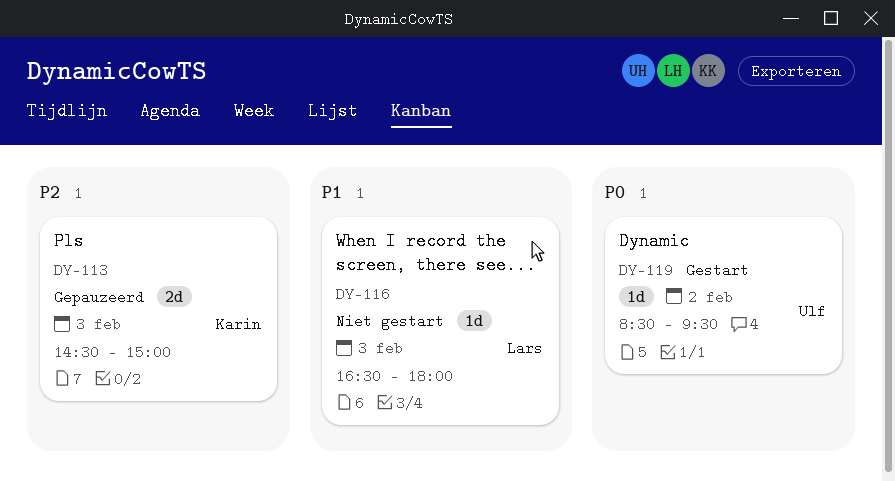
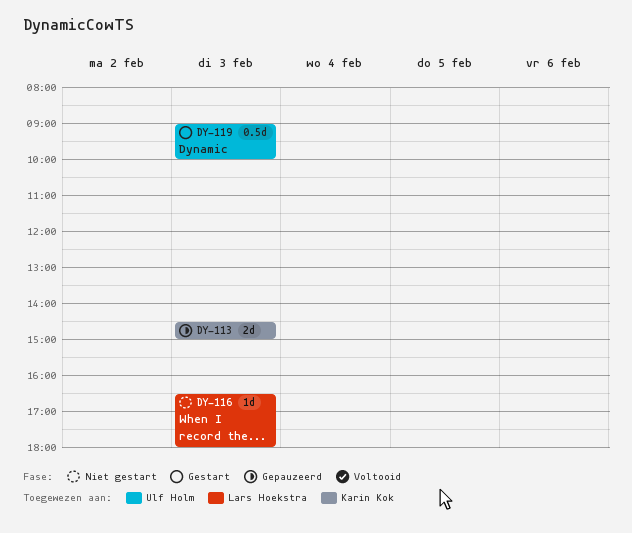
DY-119, estimate: 1d -> 0.5d
DY-119, day: Feb 2 -> Feb 3
DY-119, begins: 08:30 -> 09:00
DY-119, ends: 09:30 -> 10:00

